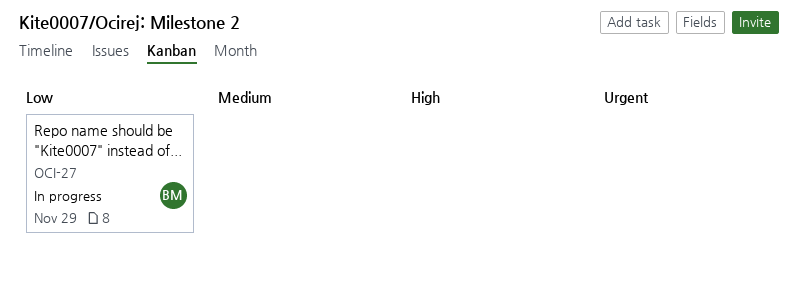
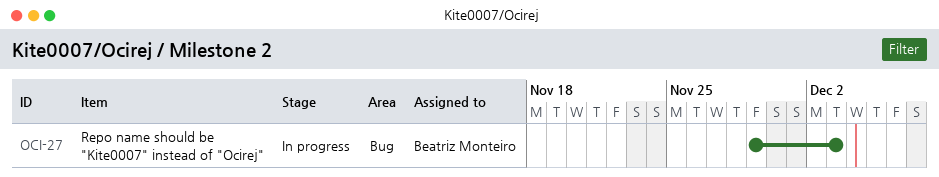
OCI-27, due: Nov 29 -> Dec 3

